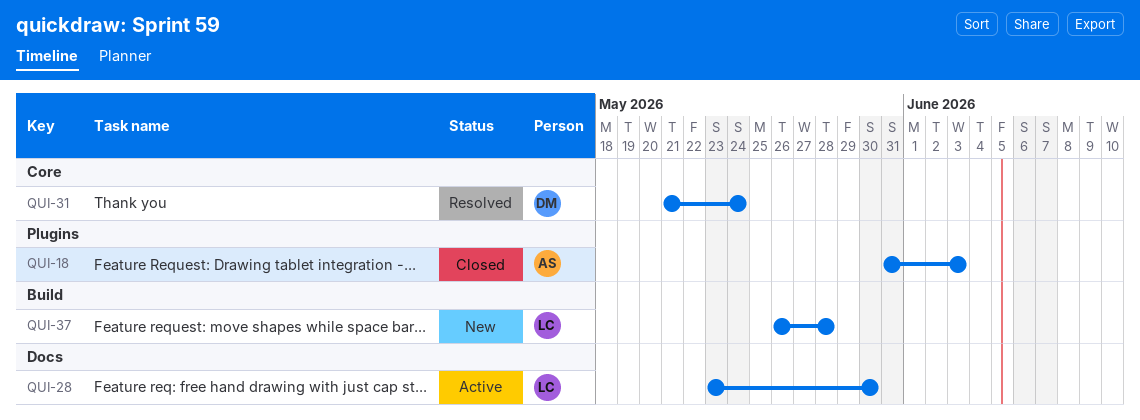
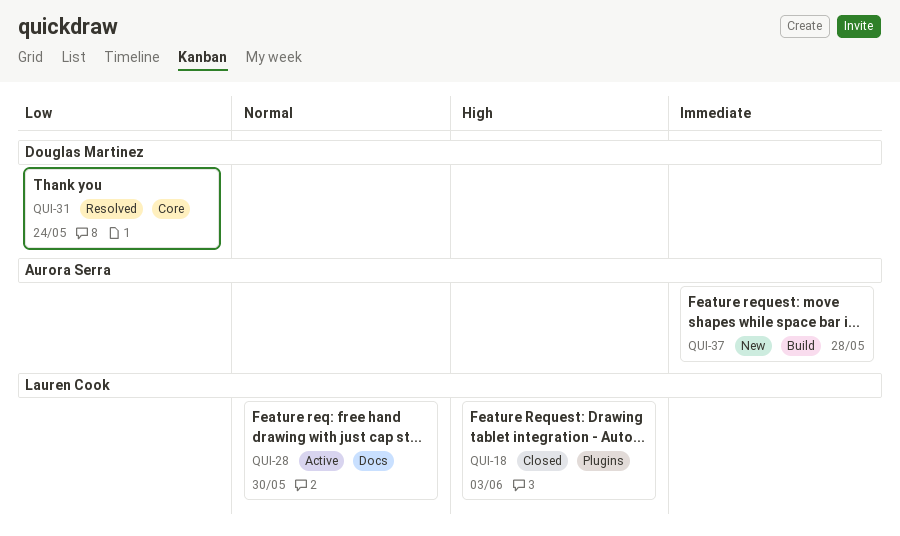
QUI-18, owner: Aurora Serra -> Lauren Cook
QUI-37, owner: Lauren Cook -> Aurora Serra

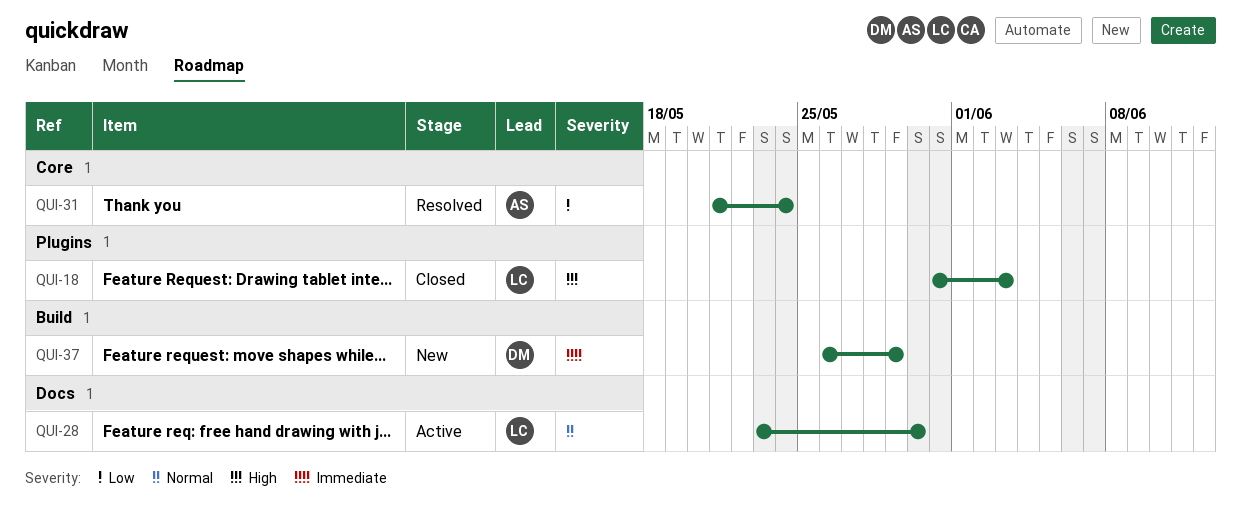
QUI-31, owner: Douglas Martinez -> Aurora Serra
QUI-37, owner: Aurora Serra -> Douglas Martinez
QUI-37, due: May 28 -> May 29

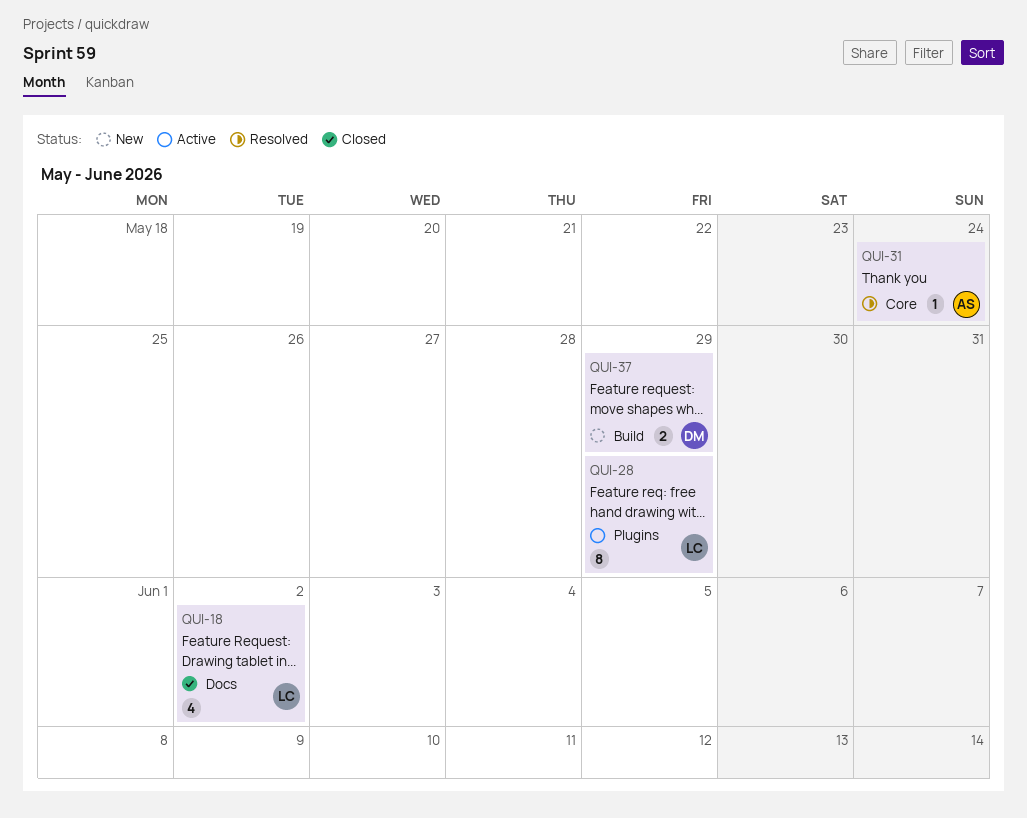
QUI-18, label: Plugins -> Docs
QUI-18, due: Jun 3 -> Jun 2
QUI-28, label: Docs -> Plugins
QUI-28, due: May 30 -> May 29

